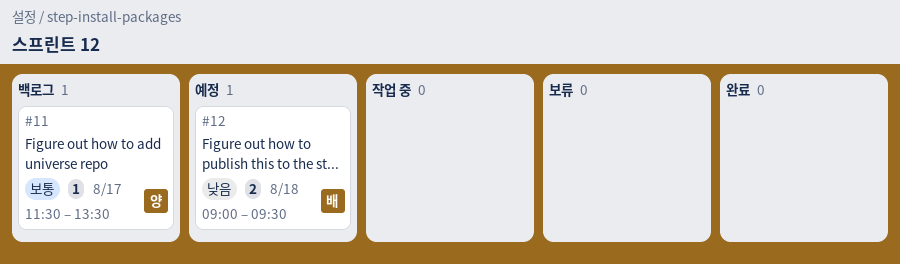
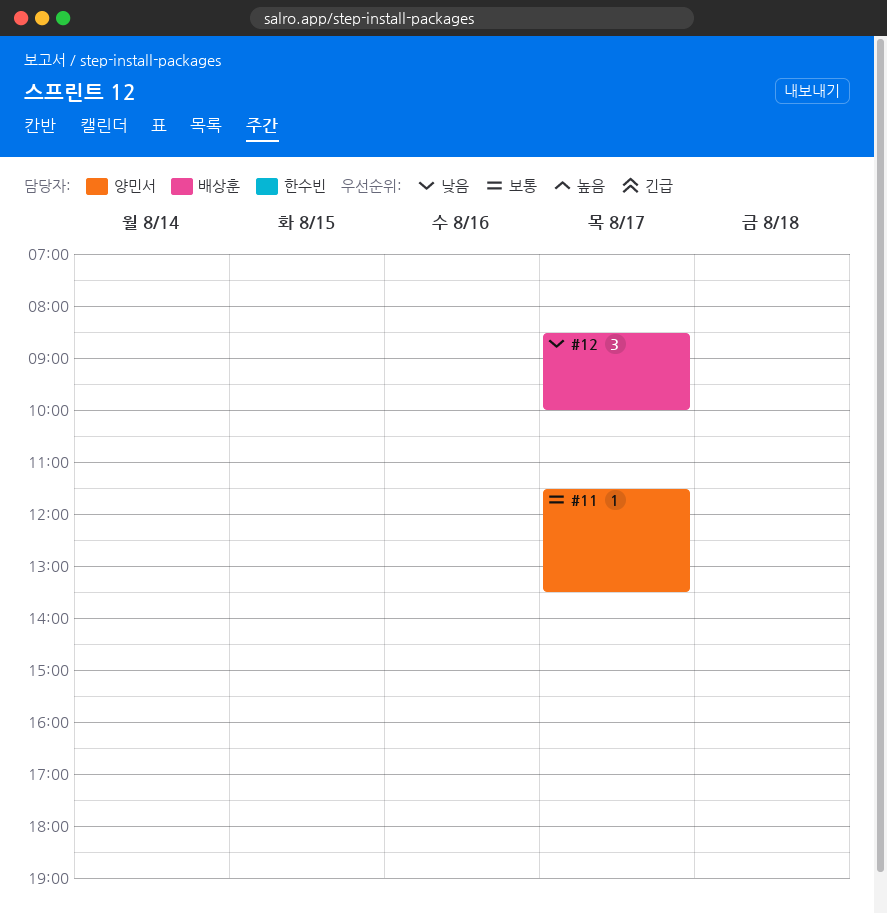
#12, estimate: 2 -> 3
#12, day: Aug 18 -> Aug 17
#12, begins: 09:00 -> 08:30
#12, ends: 09:30 -> 10:00

